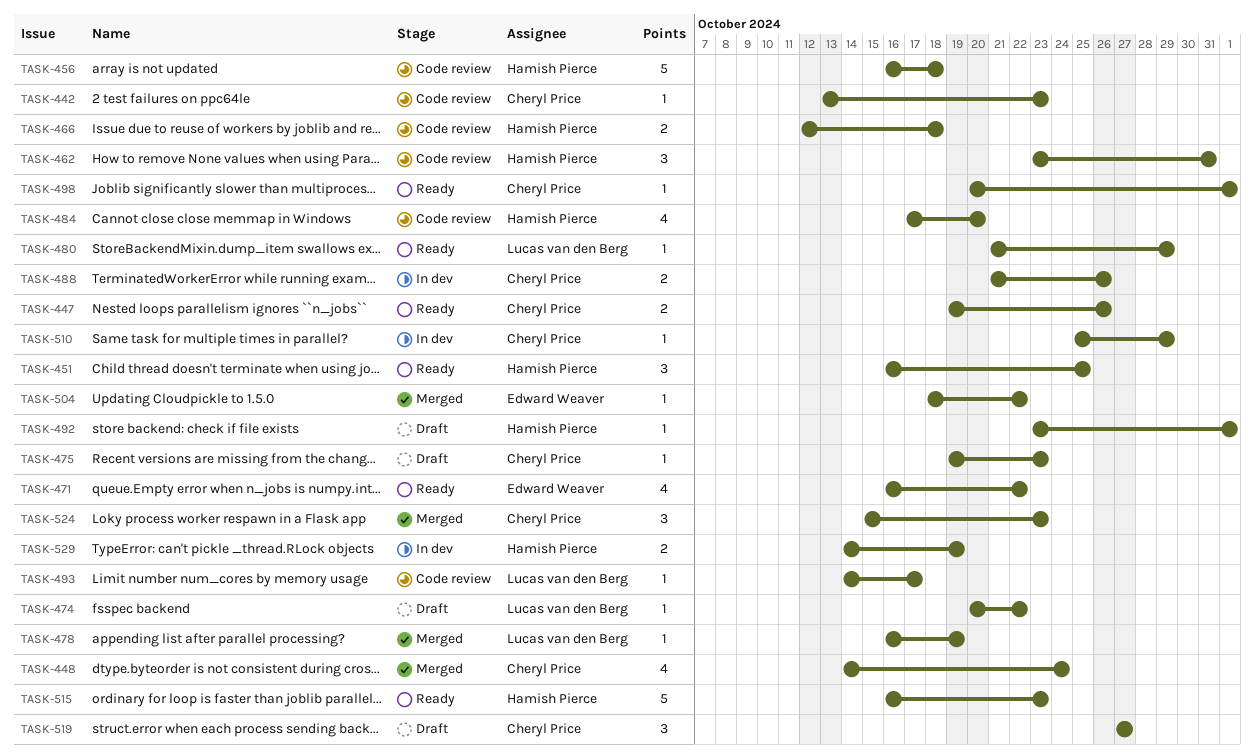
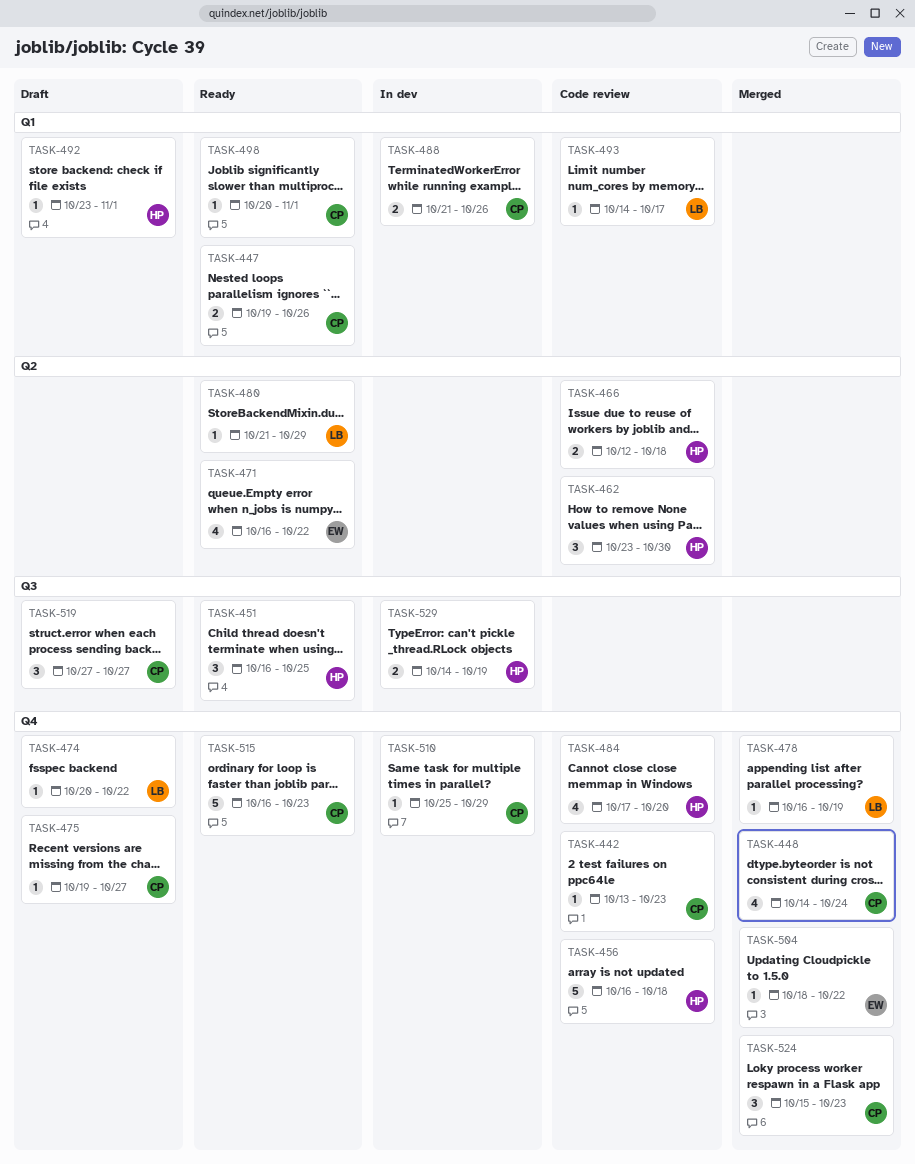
TASK-462, due: Oct 31 -> Oct 30
TASK-475, due: Oct 23 -> Oct 27
TASK-515, owner: Hamish Pierce -> Cheryl Price

